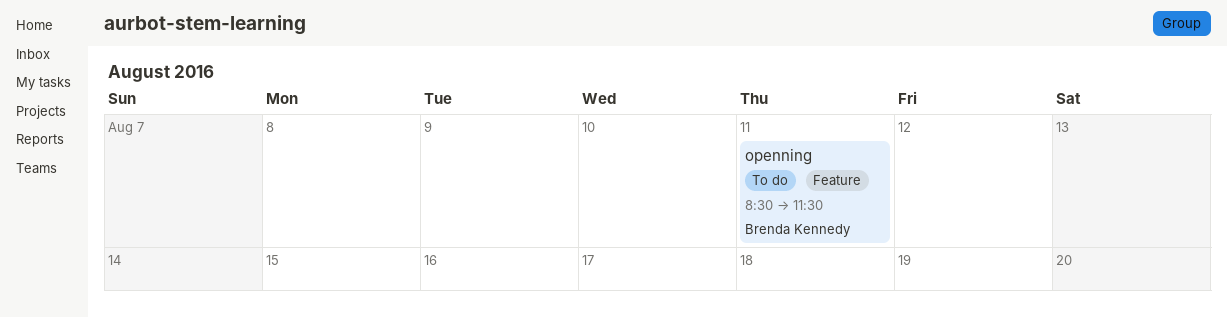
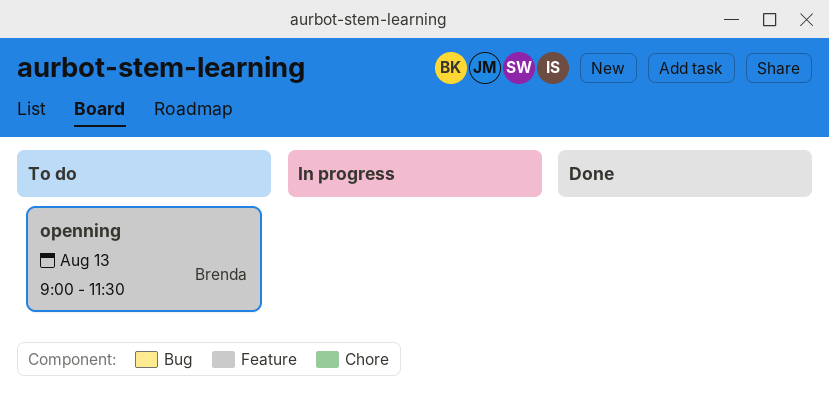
openning, day: Aug 11 -> Aug 13
openning, begins: 08:30 -> 09:00

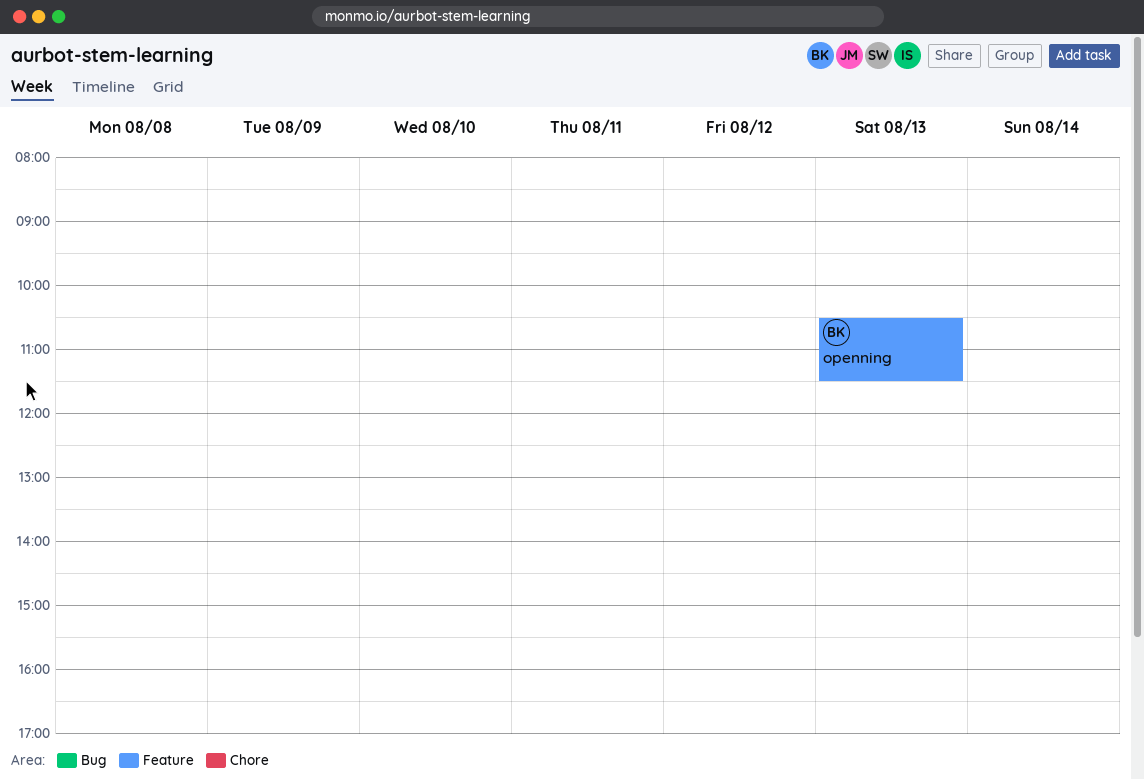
openning, begins: 09:00 -> 10:30

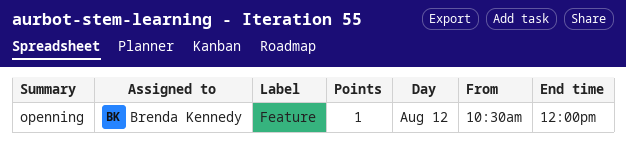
openning, day: Aug 13 -> Aug 12
openning, ends: 11:30 -> 12:00

